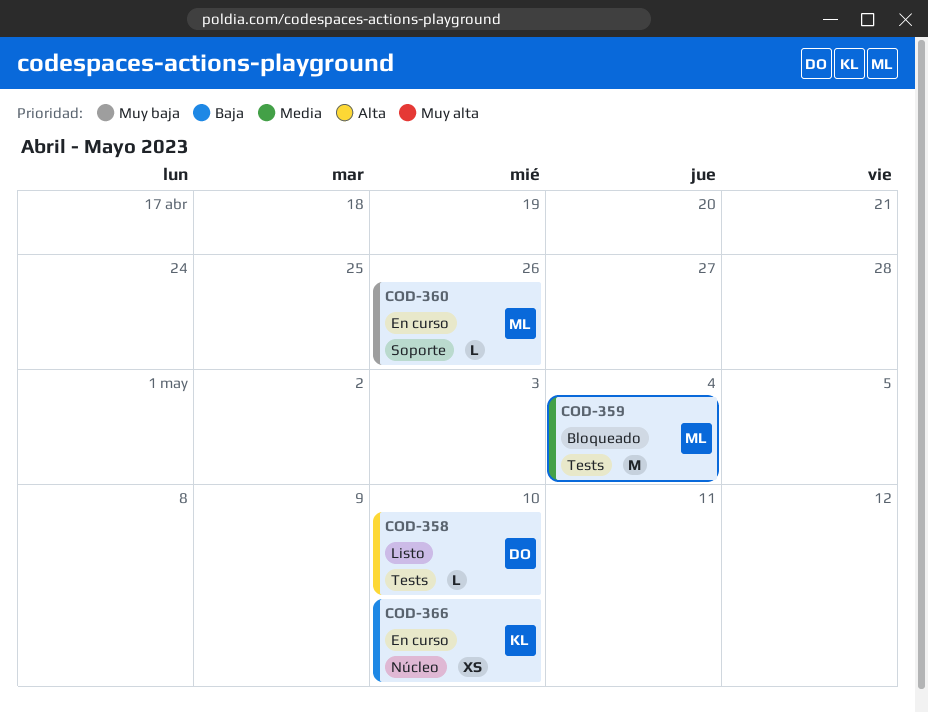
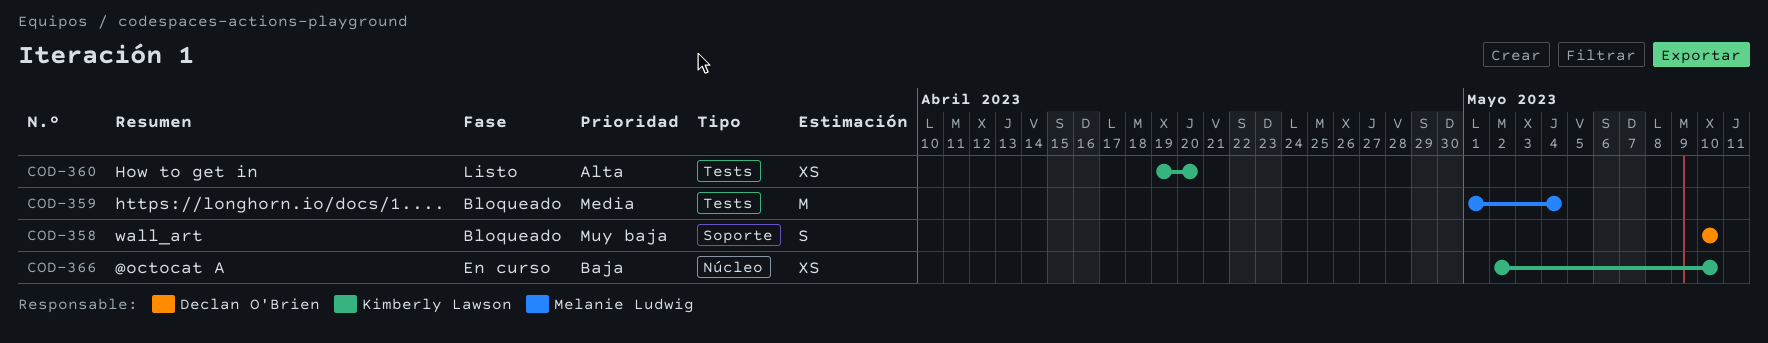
COD-358, status: Listo -> Bloqueado
COD-358, priority: Alta -> Muy baja
COD-358, label: Tests -> Soporte
COD-358, estimate: L -> S
COD-360, status: En curso -> Listo
COD-360, owner: Melanie Ludwig -> Kimberly Lawson
COD-360, priority: Muy baja -> Alta
COD-360, label: Soporte -> Tests
COD-360, estimate: L -> XS
COD-360, due: Apr 26 -> Apr 20

